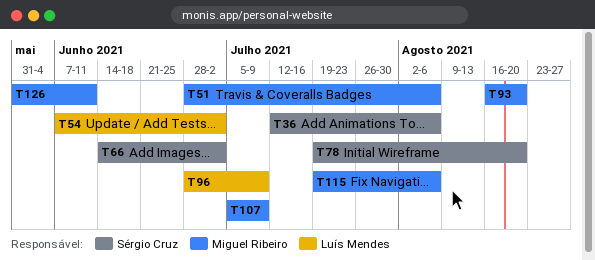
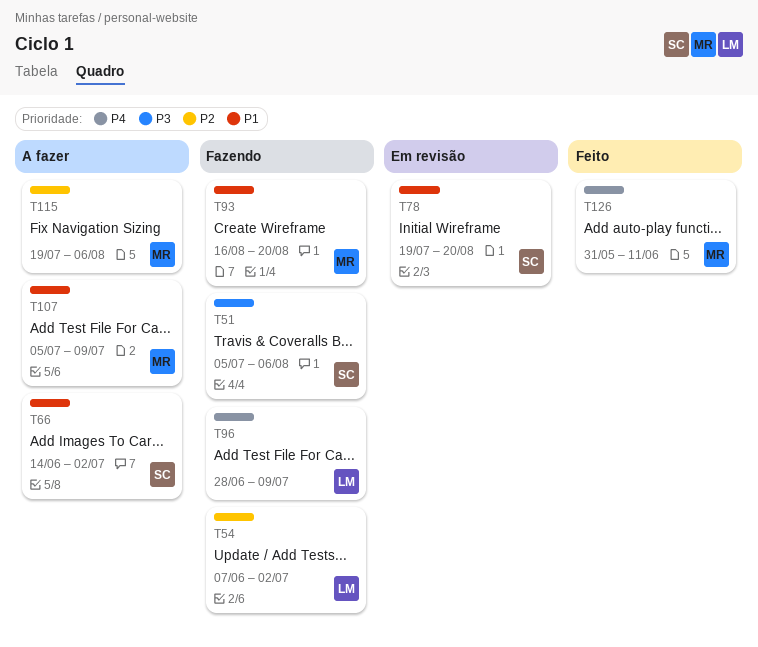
T36: present -> none
T51, owner: Miguel Ribeiro -> Sérgio Cruz
T51, start: Jun 28 -> Jul 5

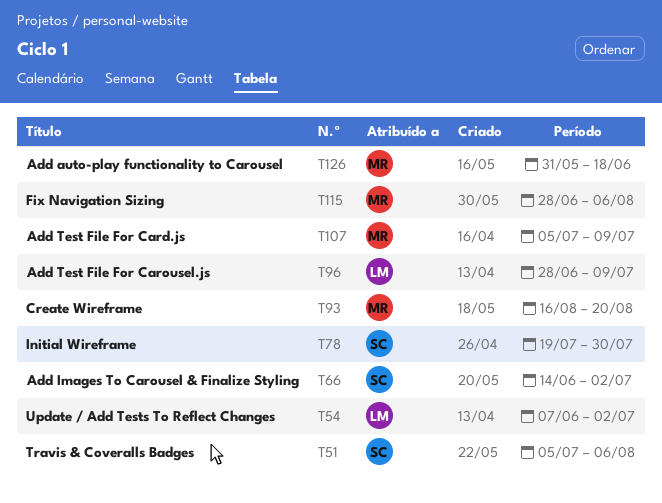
T78, due: Aug 20 -> Jul 30
T115, start: Jul 19 -> Jun 28
T126, due: Jun 11 -> Jun 18

